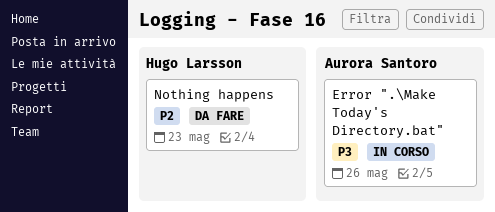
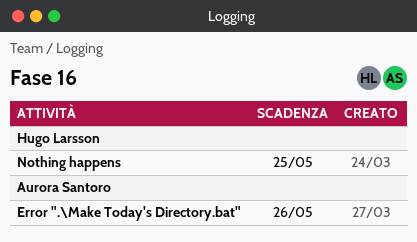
Nothing happens, due: May 23 -> May 25

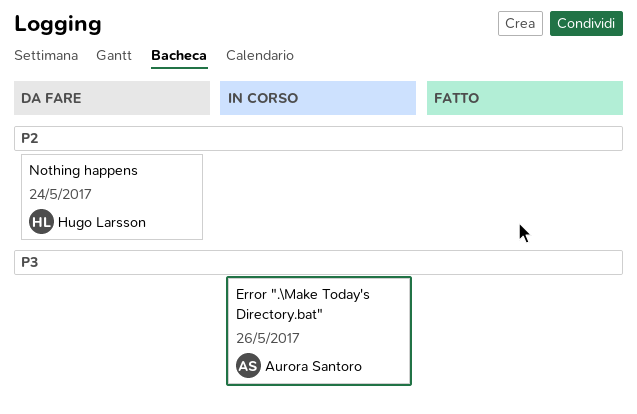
Nothing happens, due: May 25 -> May 24

